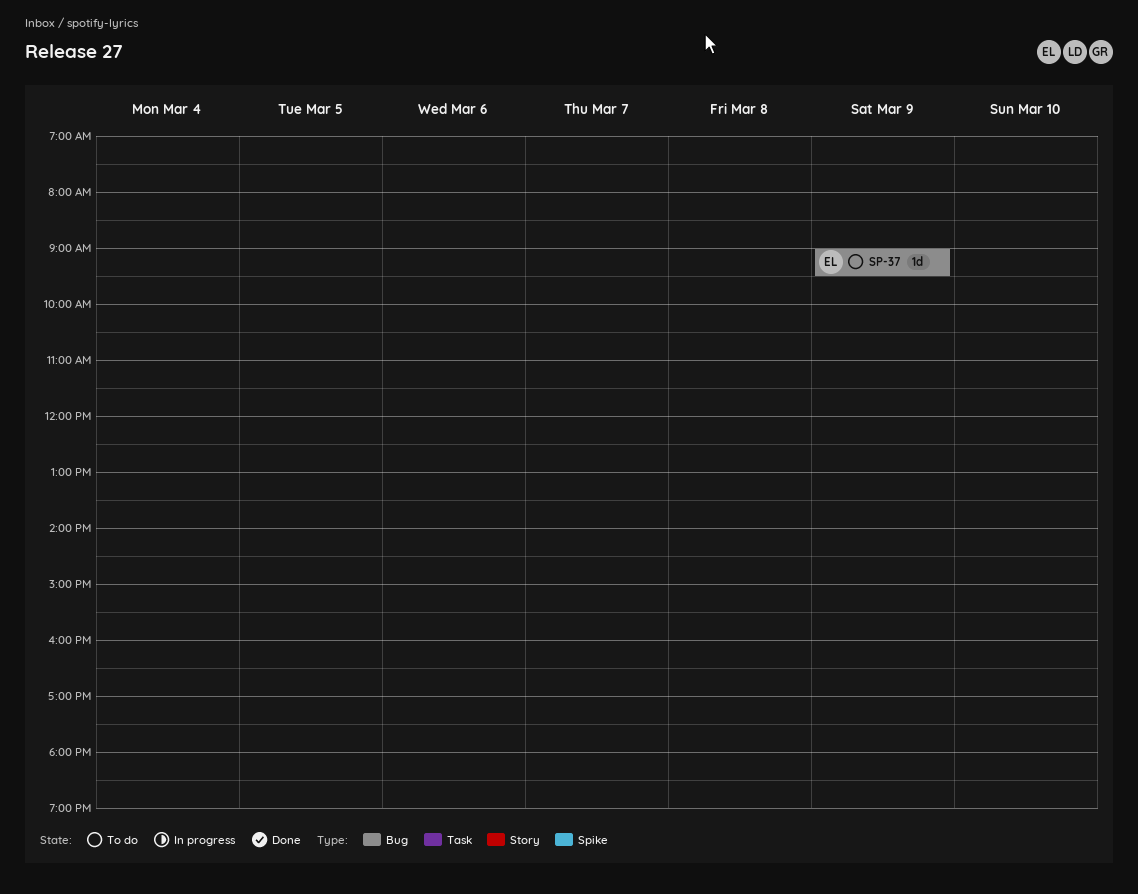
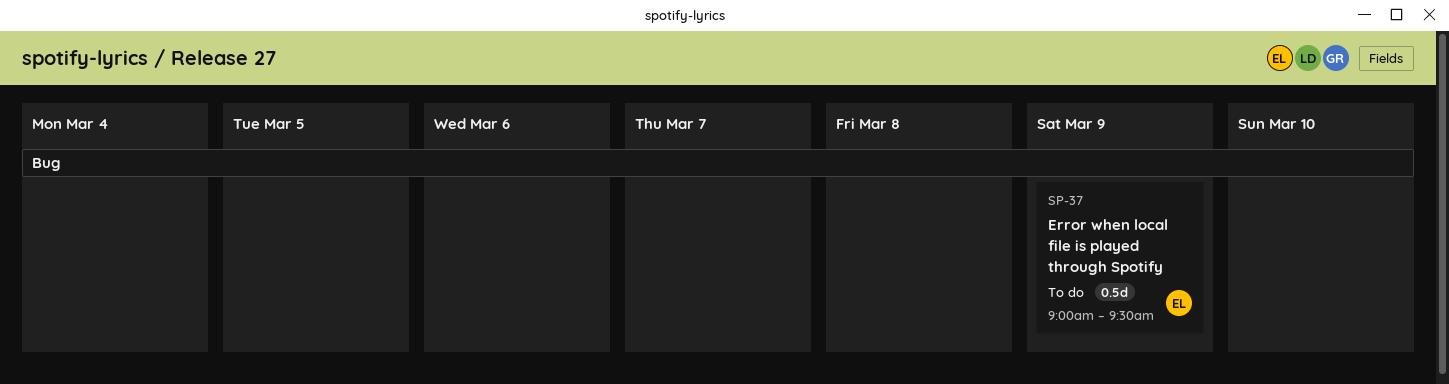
SP-37, estimate: 1d -> 0.5d

